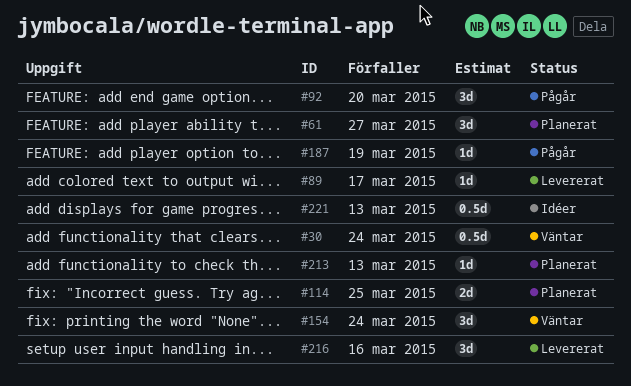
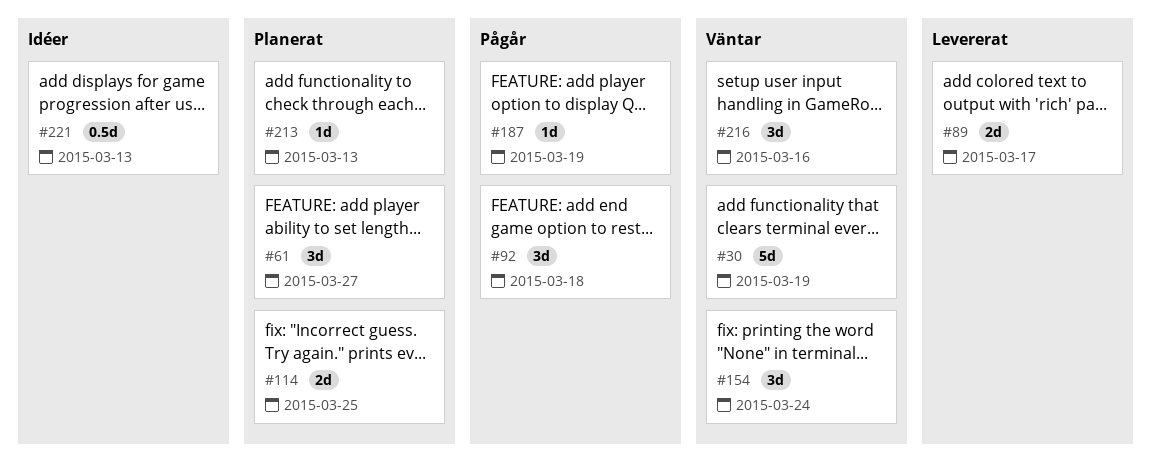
#30, estimate: 0.5d -> 5d
#30, due: Mar 24 -> Mar 19
#89, estimate: 1d -> 2d
#92, due: Mar 20 -> Mar 18
#216, status: Levererat -> Väntar

